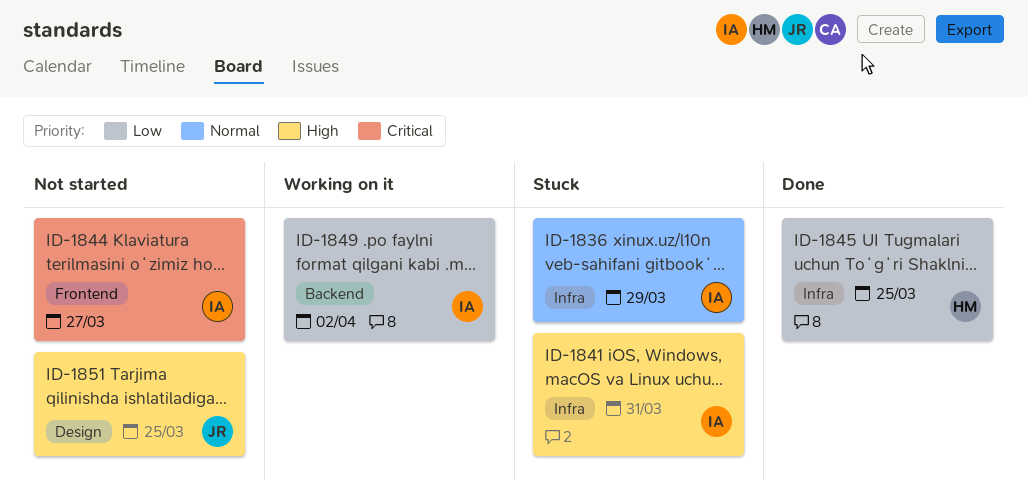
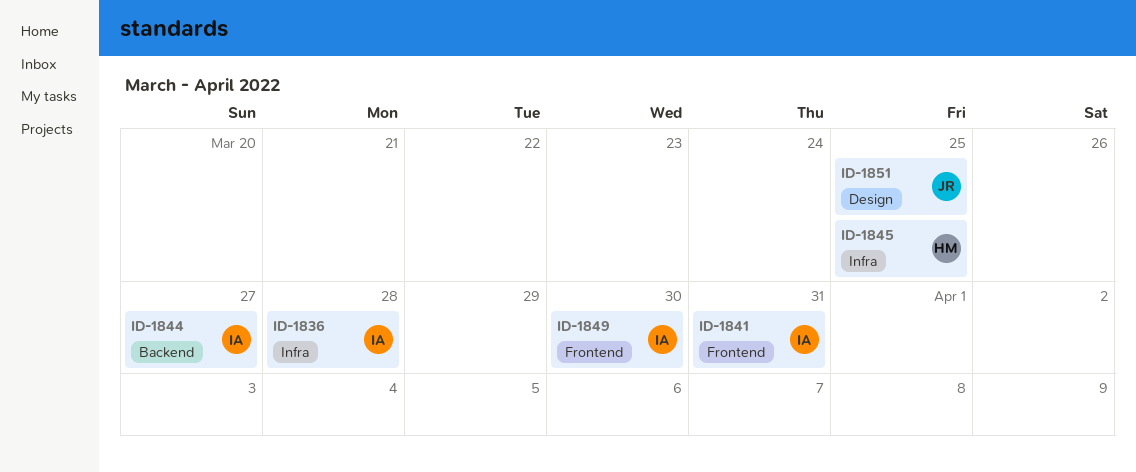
ID-1836, due: Mar 29 -> Mar 28
ID-1841, label: Infra -> Frontend
ID-1844, label: Frontend -> Backend
ID-1849, label: Backend -> Frontend
ID-1849, due: Apr 2 -> Mar 30

